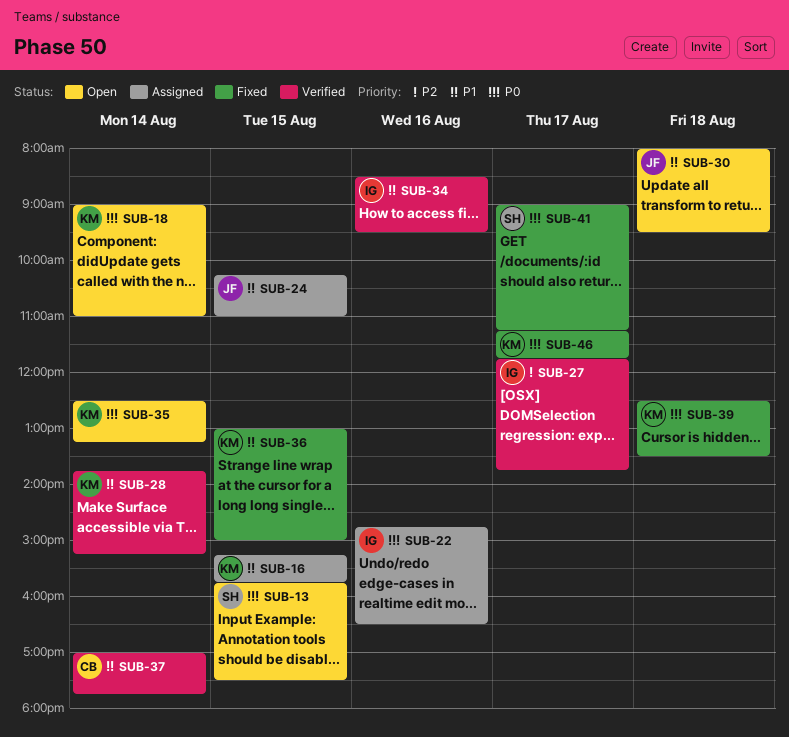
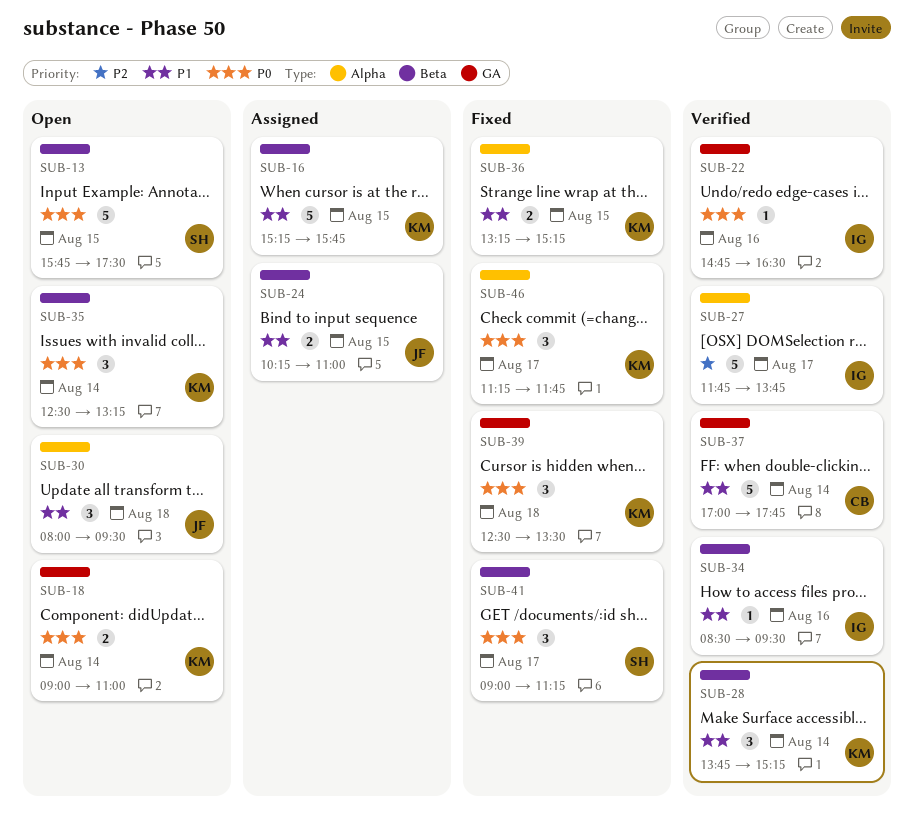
SUB-22, status: Assigned -> Verified
SUB-36, begins: 13:00 -> 13:15
SUB-36, ends: 15:00 -> 15:15

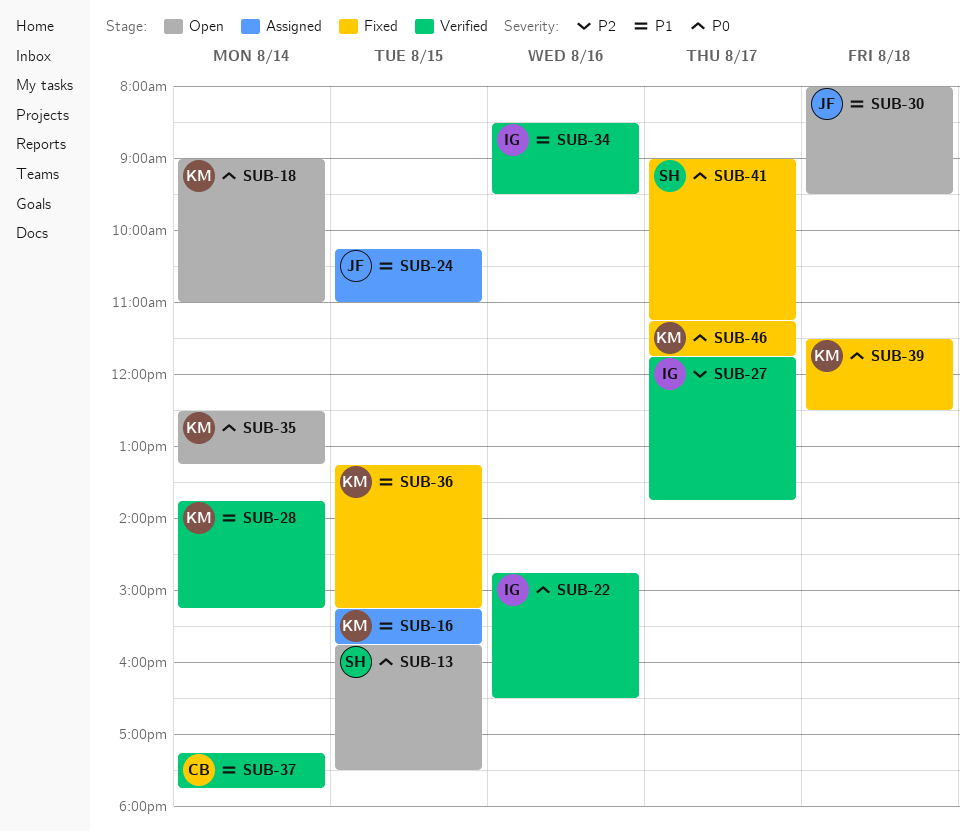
SUB-37, begins: 17:00 -> 17:15
SUB-39, begins: 12:30 -> 11:30
SUB-39, ends: 13:30 -> 12:30

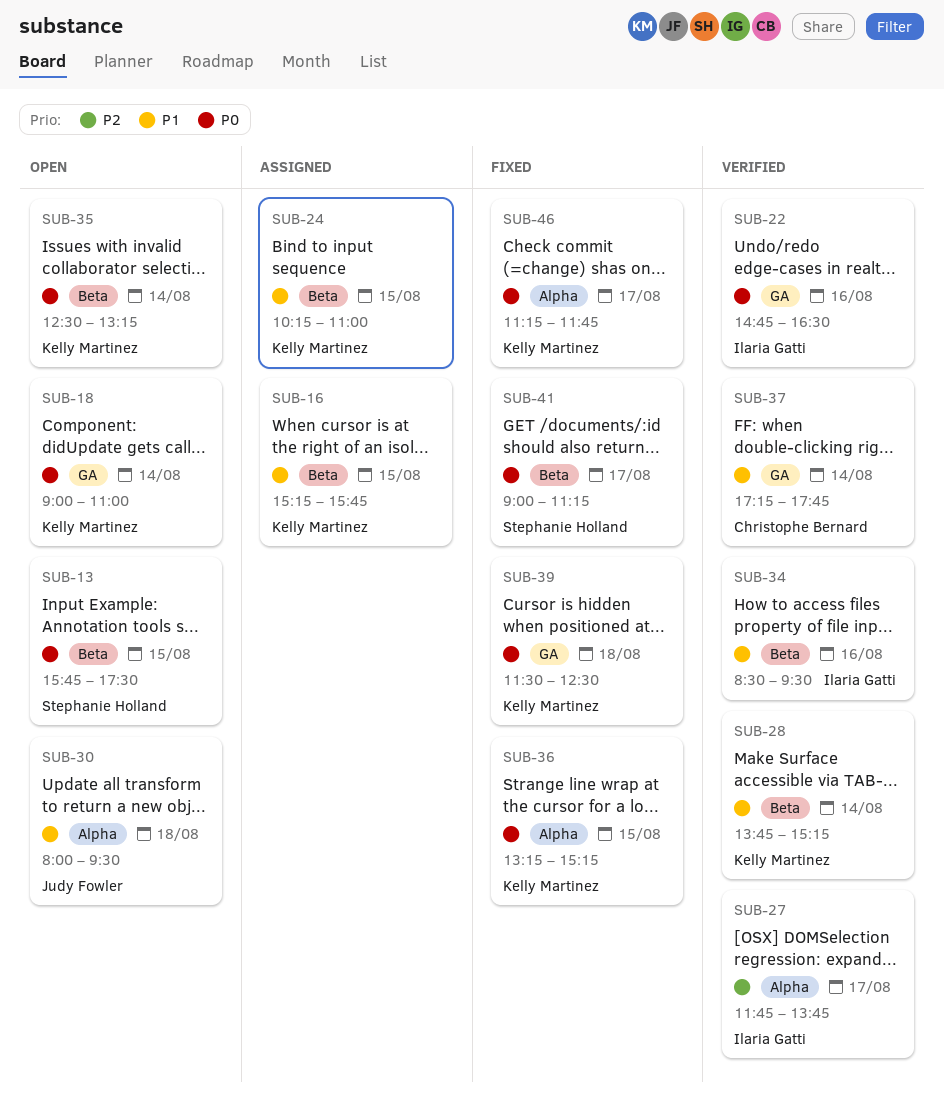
SUB-24, owner: Judy Fowler -> Kelly Martinez
SUB-36, priority: P1 -> P0

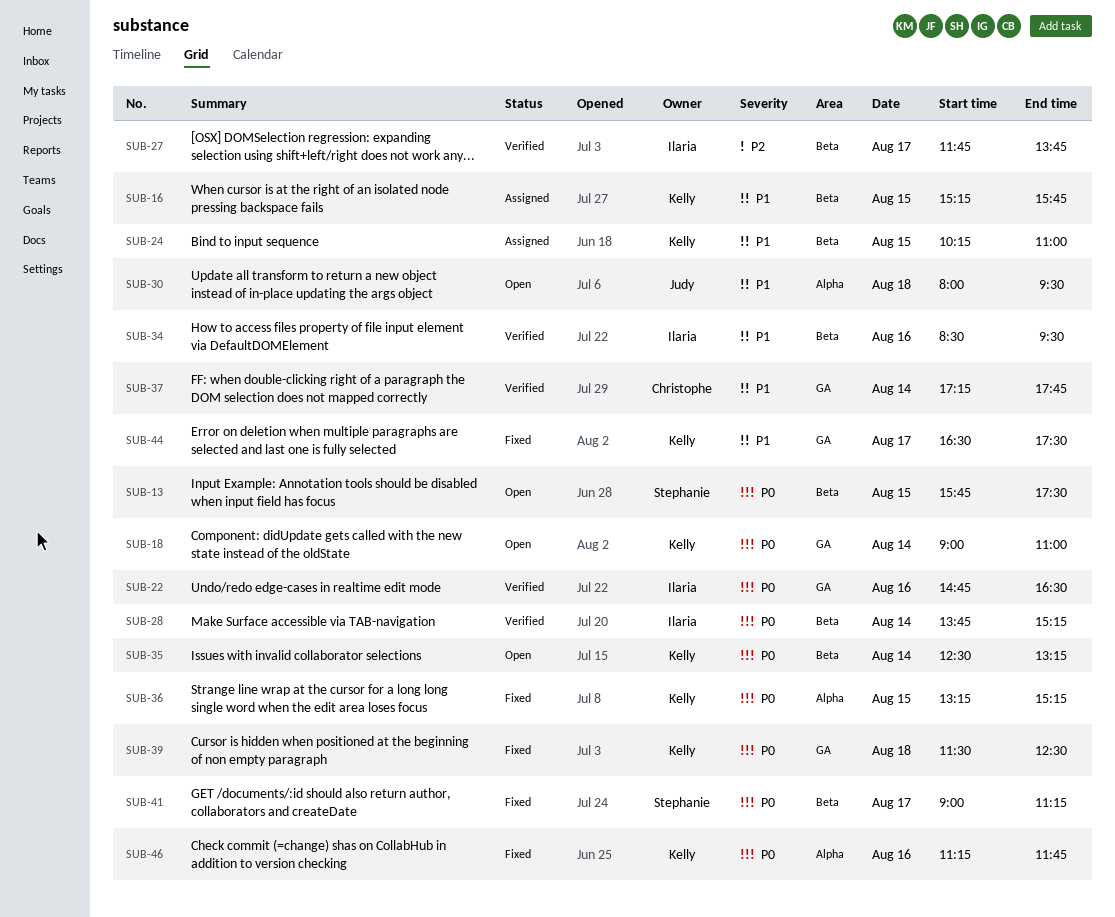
SUB-27, label: Alpha -> Beta
SUB-28, owner: Kelly Martinez -> Ilaria Gatti
SUB-28, priority: P1 -> P0
SUB-44: none -> present
SUB-46, day: Aug 17 -> Aug 16

